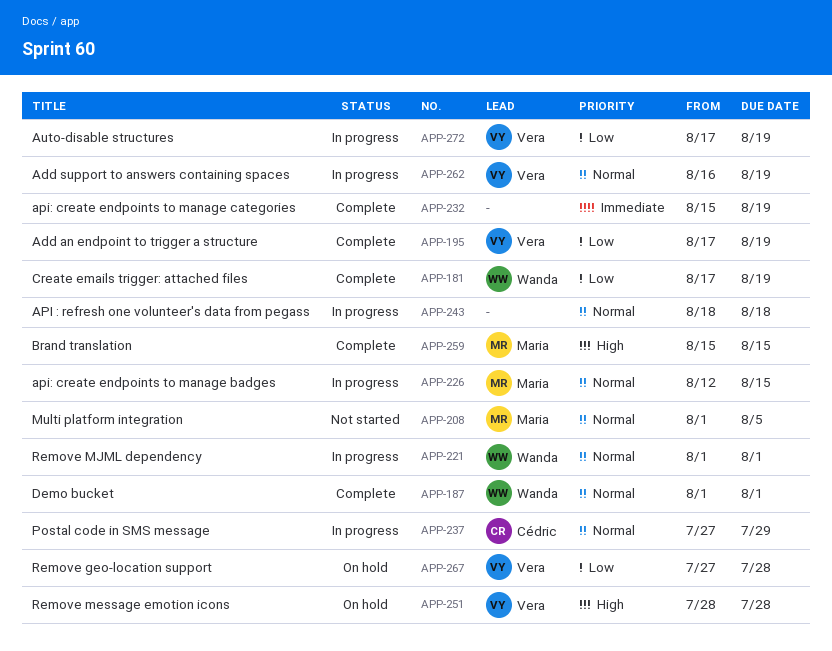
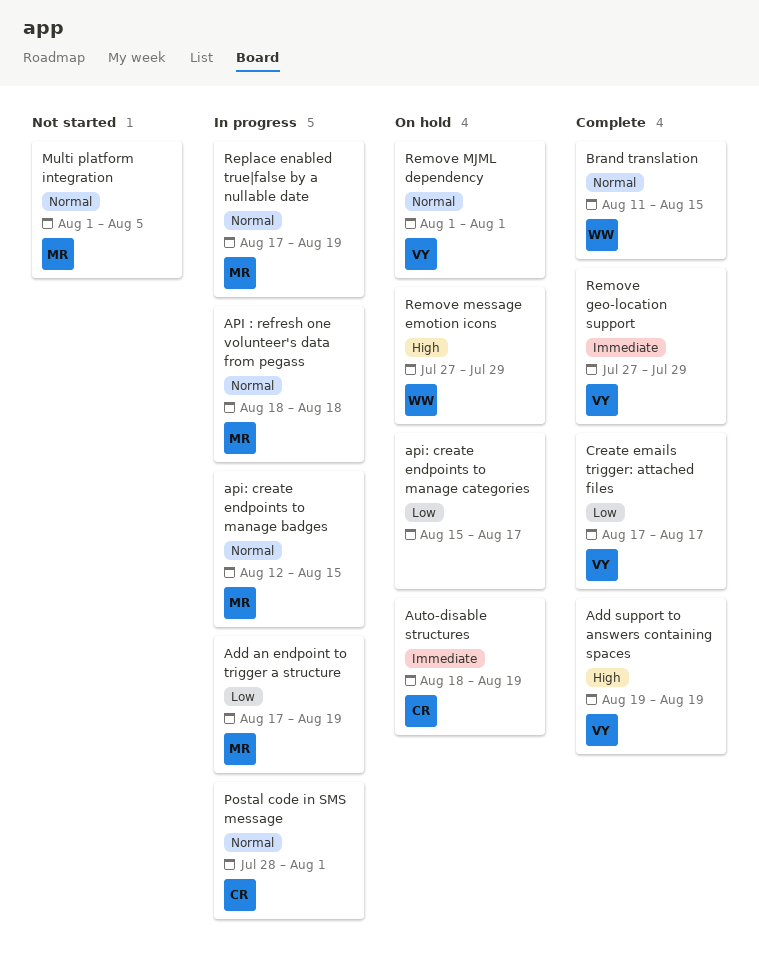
Add an endpoint to trigger a structure, status: Complete -> In progress
Add an endpoint to trigger a structure, owner: Vera -> Maria
Add support to answers containing spaces, status: In progress -> Complete
Add support to answers containing spaces, priority: Normal -> High
Add support to answers containing spaces, start: Aug 16 -> Aug 19
API : refresh one volunteer's data from pegass, owner: none -> Maria
api: create endpoints to manage categories, status: Complete -> On hold
api: create endpoints to manage categories, priority: Immediate -> Low
api: create endpoints to manage categories, due: Aug 19 -> Aug 17
Auto-disable structures, status: In progress -> On hold
Auto-disable structures, owner: Vera -> Cédric
Auto-disable structures, priority: Low -> Immediate
Auto-disable structures, start: Aug 17 -> Aug 18
Brand translation, owner: Maria -> Wanda
Brand translation, priority: High -> Normal
Brand translation, start: Aug 15 -> Aug 11
Create emails trigger: attached files, owner: Wanda -> Vera
Create emails trigger: attached files, due: Aug 19 -> Aug 17
Demo bucket: present -> none
Postal code in SMS message, start: Jul 27 -> Jul 28
Postal code in SMS message, due: Jul 29 -> Aug 1
Remove geo-location support, status: On hold -> Complete
Remove geo-location support, priority: Low -> Immediate
Remove geo-location support, due: Jul 28 -> Jul 29
Remove message emotion icons, owner: Vera -> Wanda
Remove message emotion icons, start: Jul 28 -> Jul 27
Remove message emotion icons, due: Jul 28 -> Jul 29
Remove MJML dependency, status: In progress -> On hold
Remove MJML dependency, owner: Wanda -> Vera
Replace enabled true|false by a nullable date: none -> present

